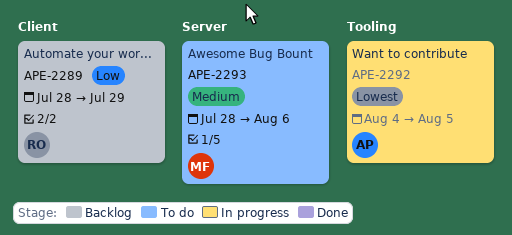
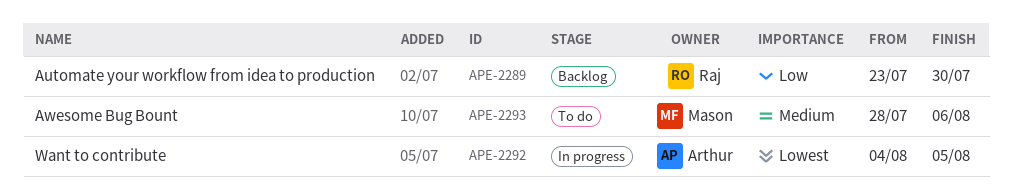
APE-2289, start: Jul 28 -> Jul 23
APE-2289, due: Jul 29 -> Jul 30

